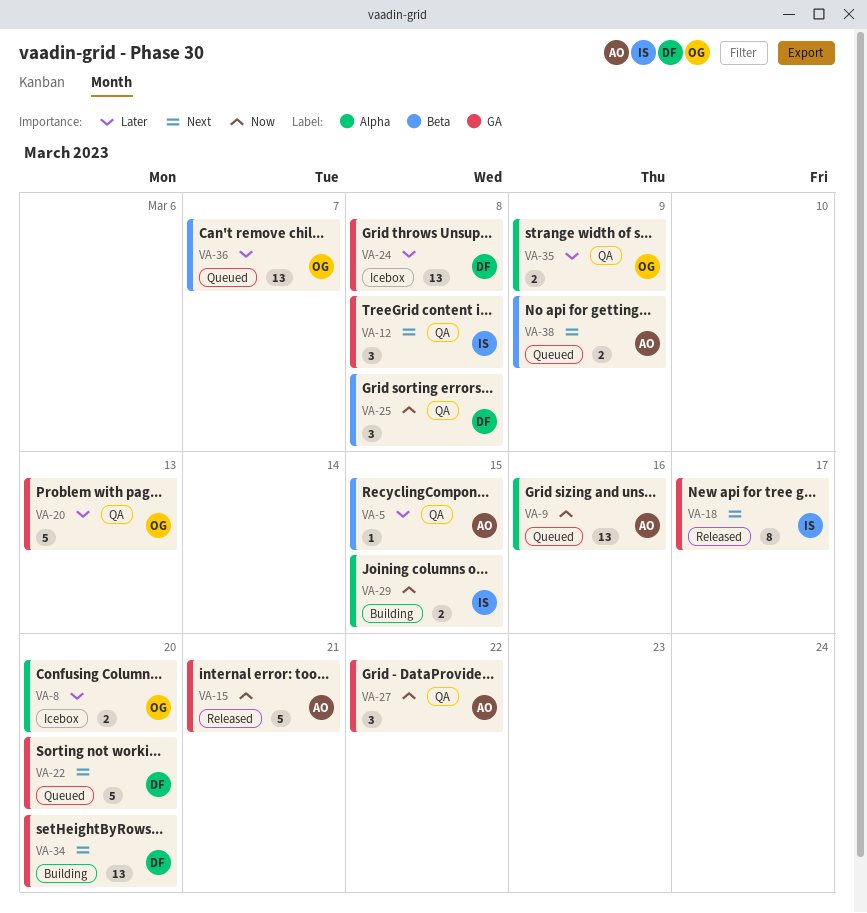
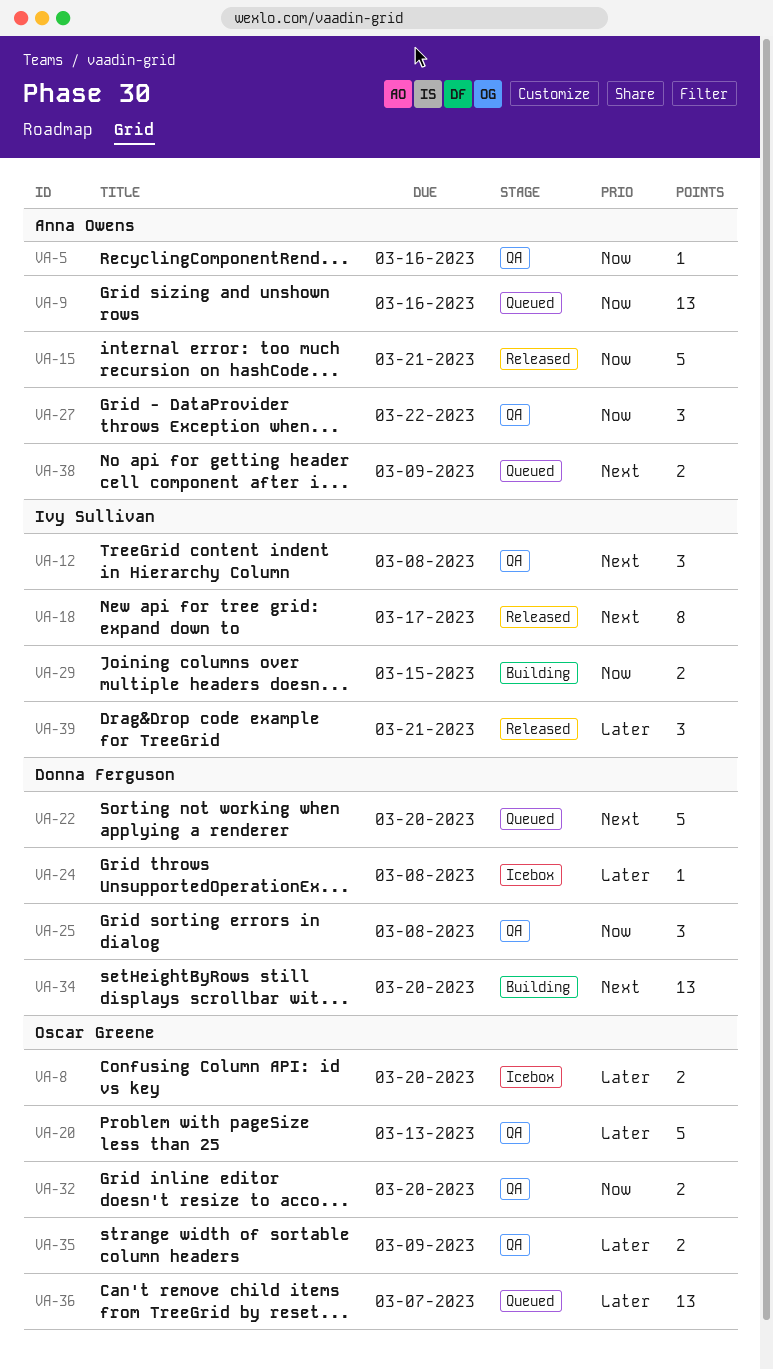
VA-5, priority: Later -> Now
VA-5, due: Mar 15 -> Mar 16
VA-24, estimate: 13 -> 1
VA-32: none -> present
VA-39: none -> present

